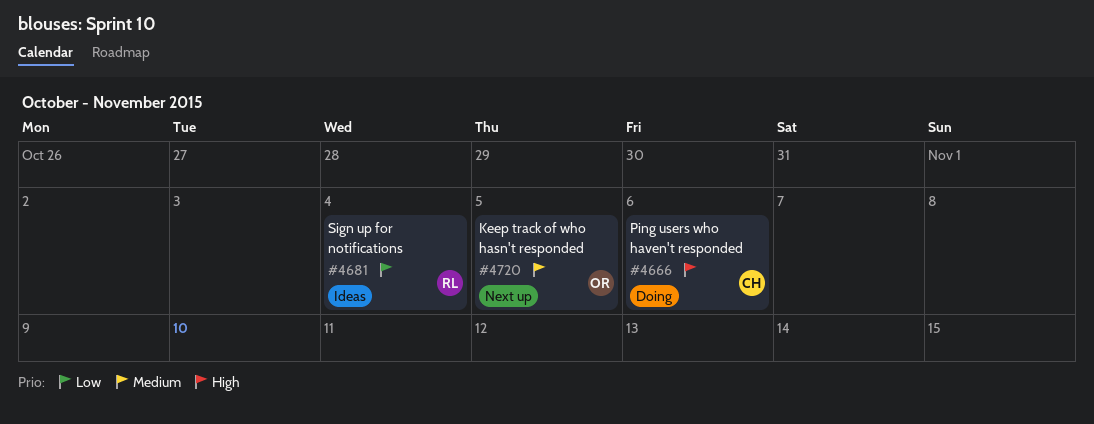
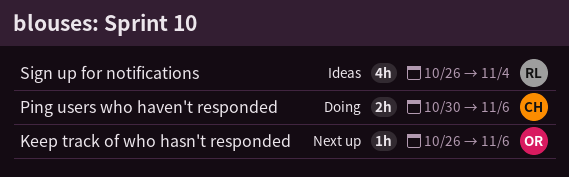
Keep track of who hasn't responded, due: Nov 5 -> Nov 6

